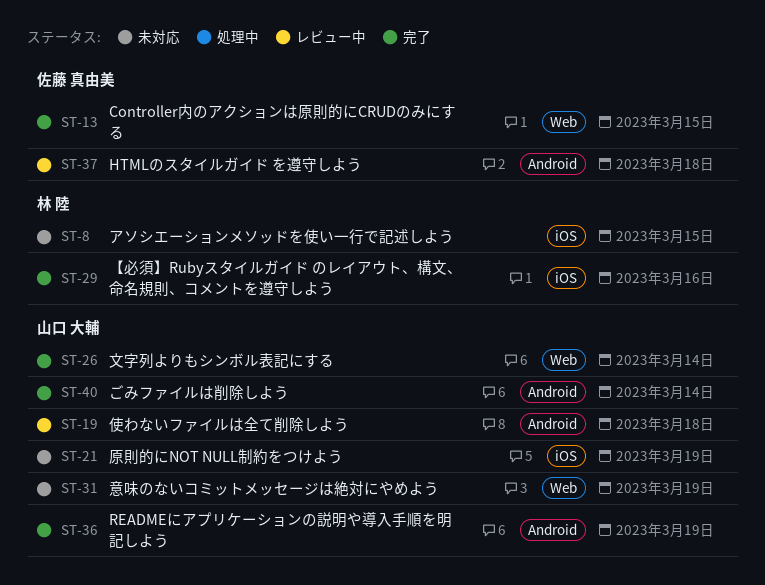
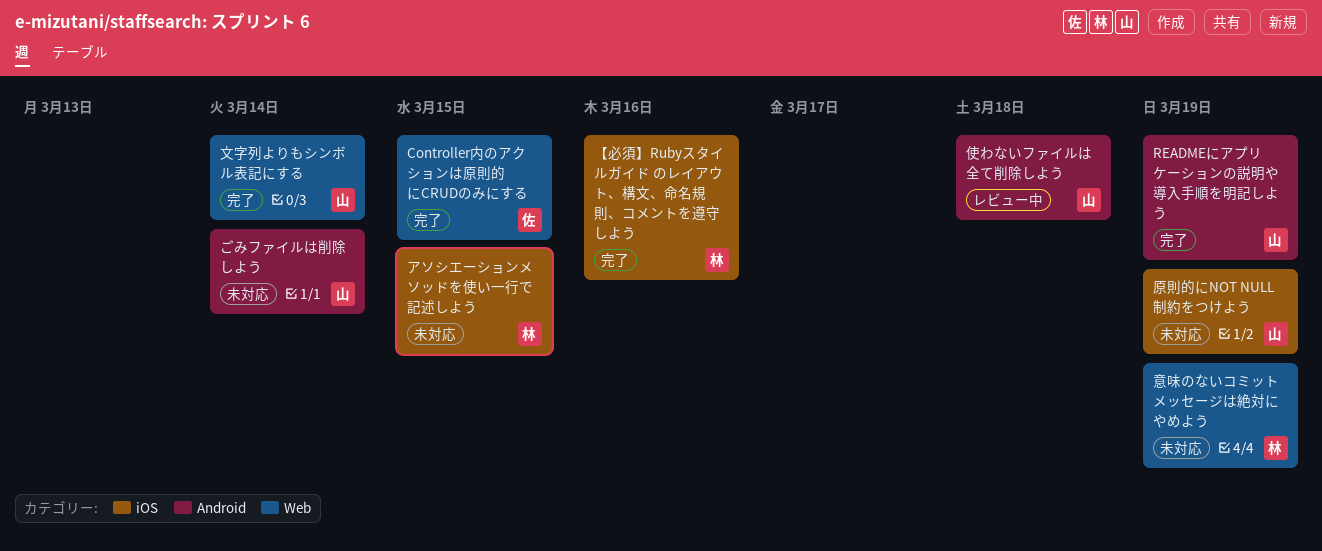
HTMLのスタイルガイド を遵守しよう: present -> none
ごみファイルは削除しよう, status: 完了 -> 未対応
意味のないコミットメッセージは絶対にやめよう, owner: 山口 大輔 -> 林 陸

